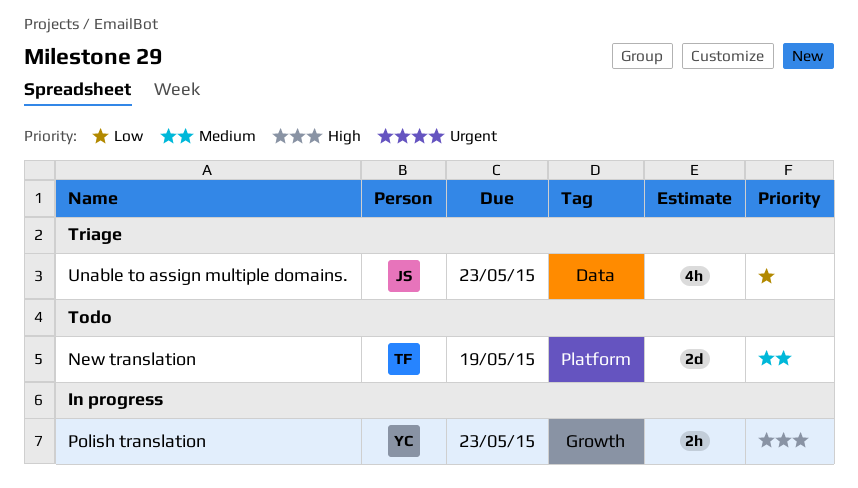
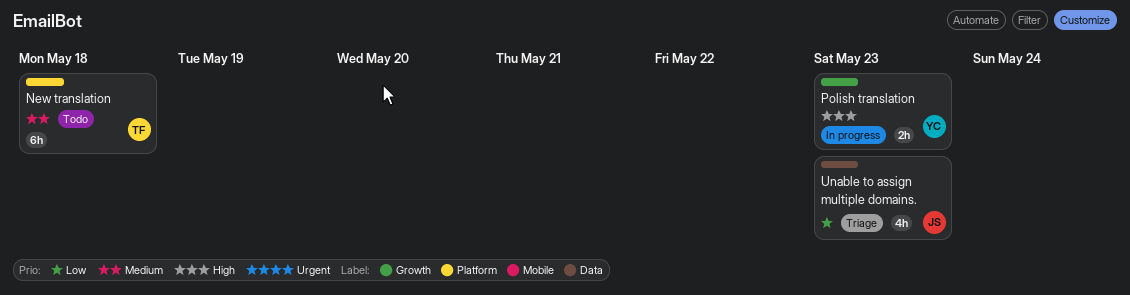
New translation, estimate: 2d -> 6h
New translation, due: May 19 -> May 18

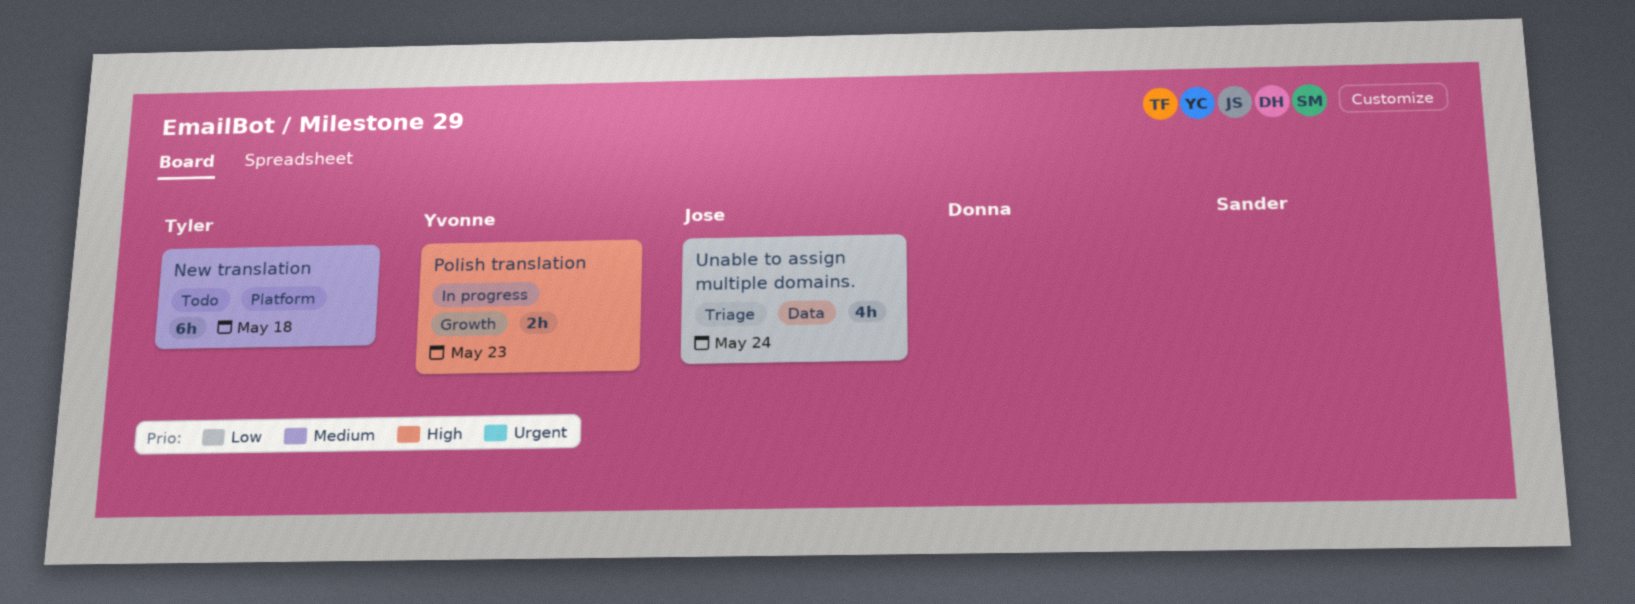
Unable to assign multiple domains., due: May 23 -> May 24

